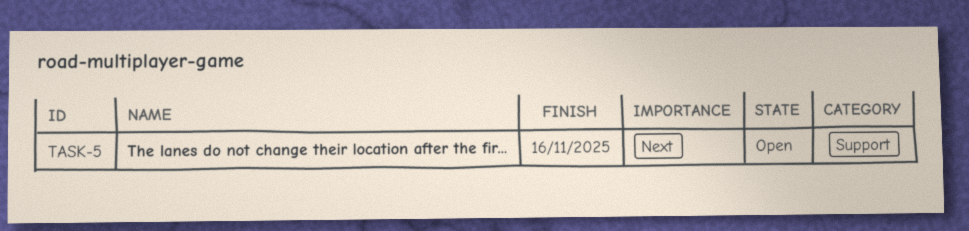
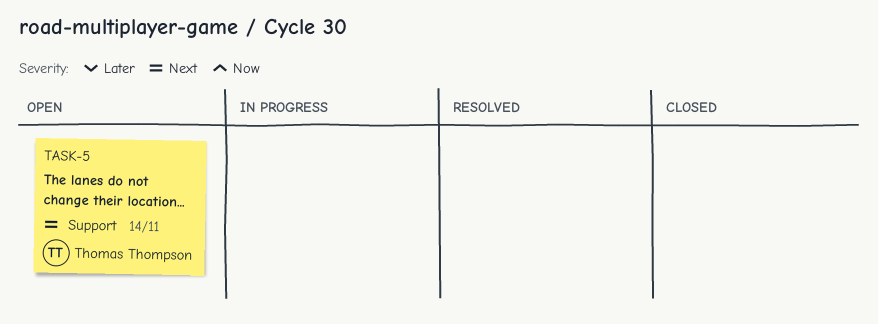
TASK-5, due: Nov 16 -> Nov 14

